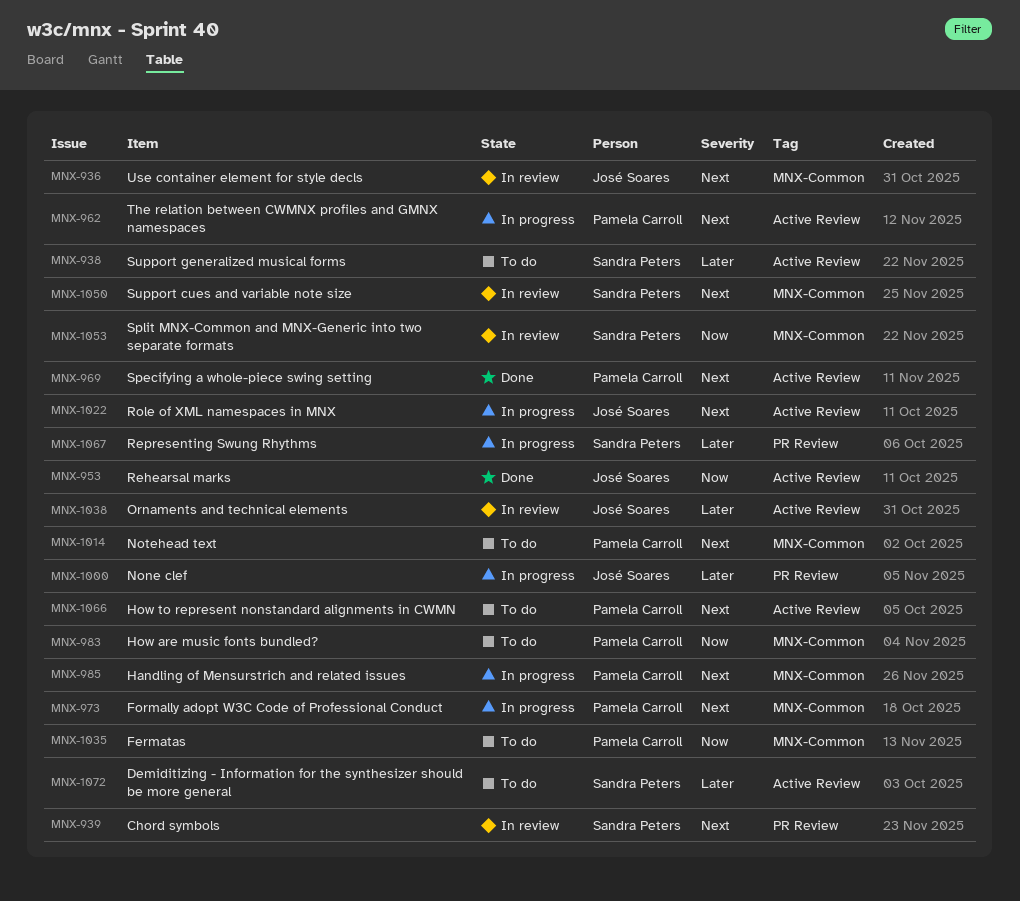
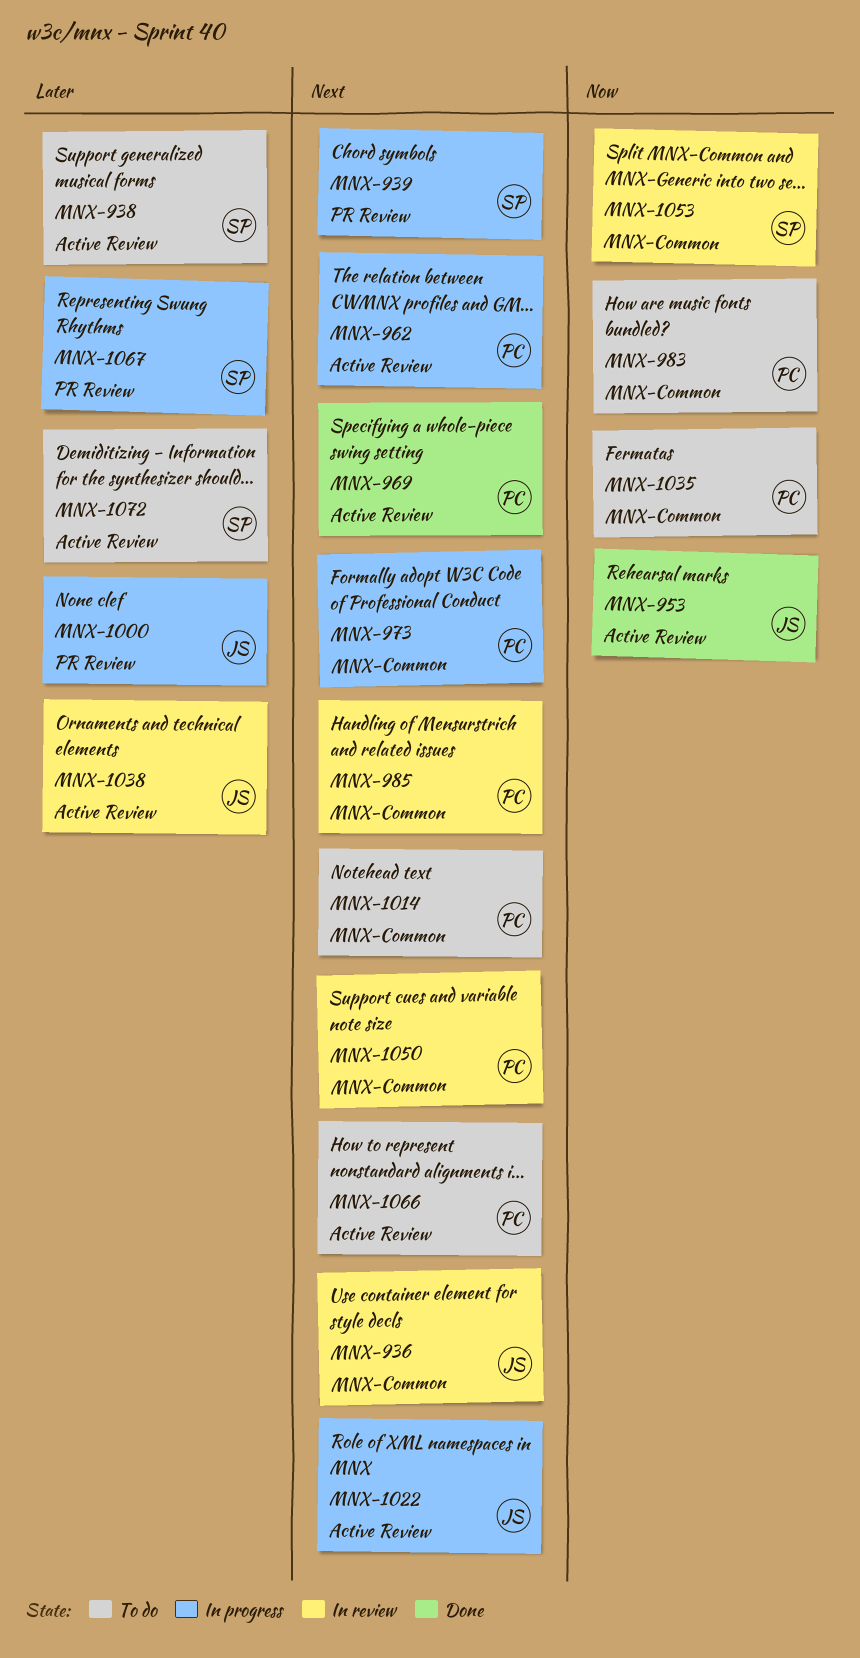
MNX-939, status: In review -> In progress
MNX-985, status: In progress -> In review
MNX-1050, owner: Sandra Peters -> Pamela Carroll

